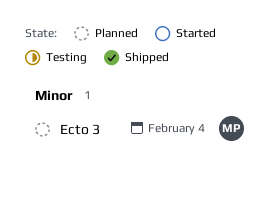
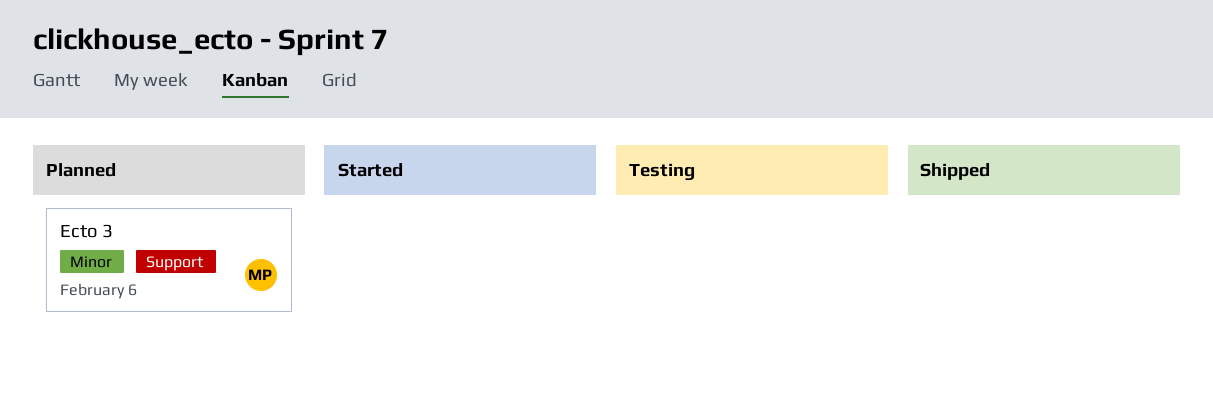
Ecto 3, due: Feb 4 -> Feb 6

